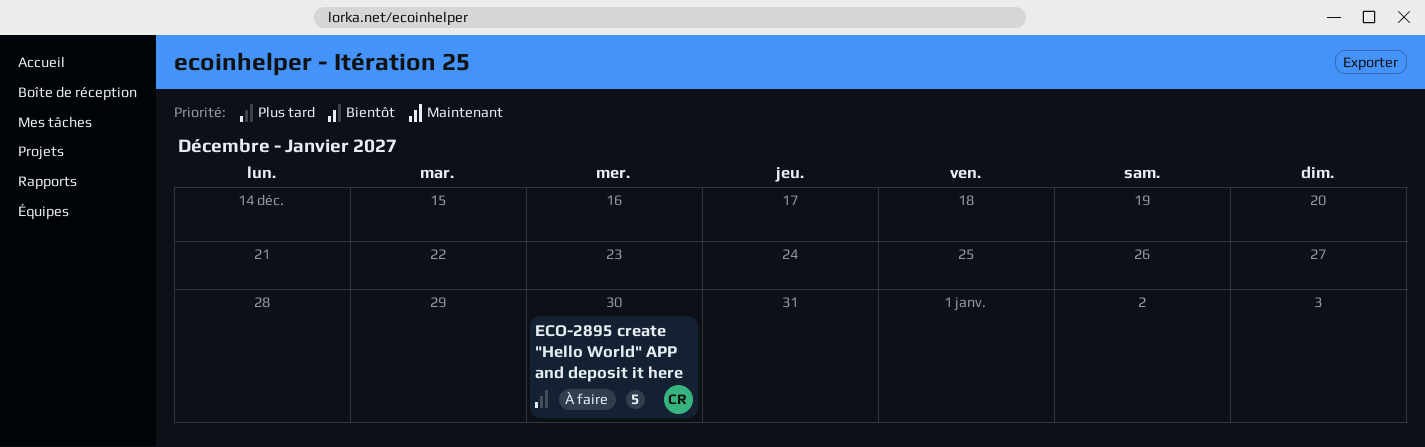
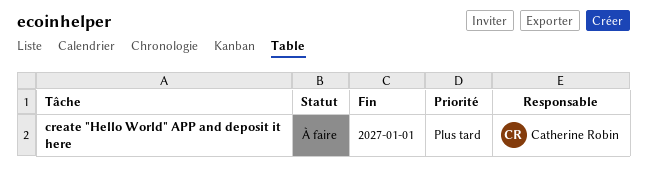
create "Hello World" APP and deposit it here, due: Dec 30 -> Jan 1

